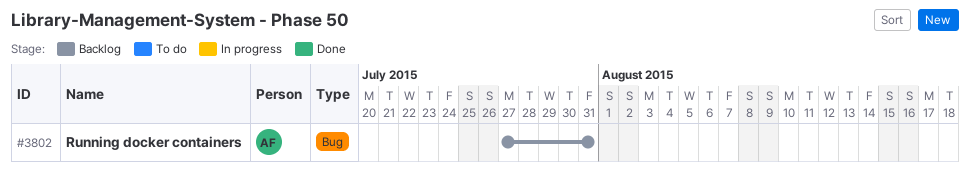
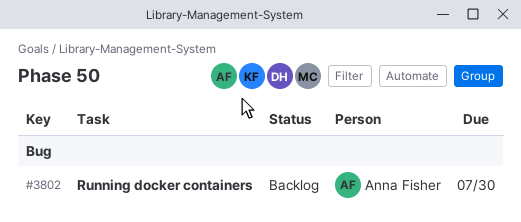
#3802, due: Jul 31 -> Jul 30

